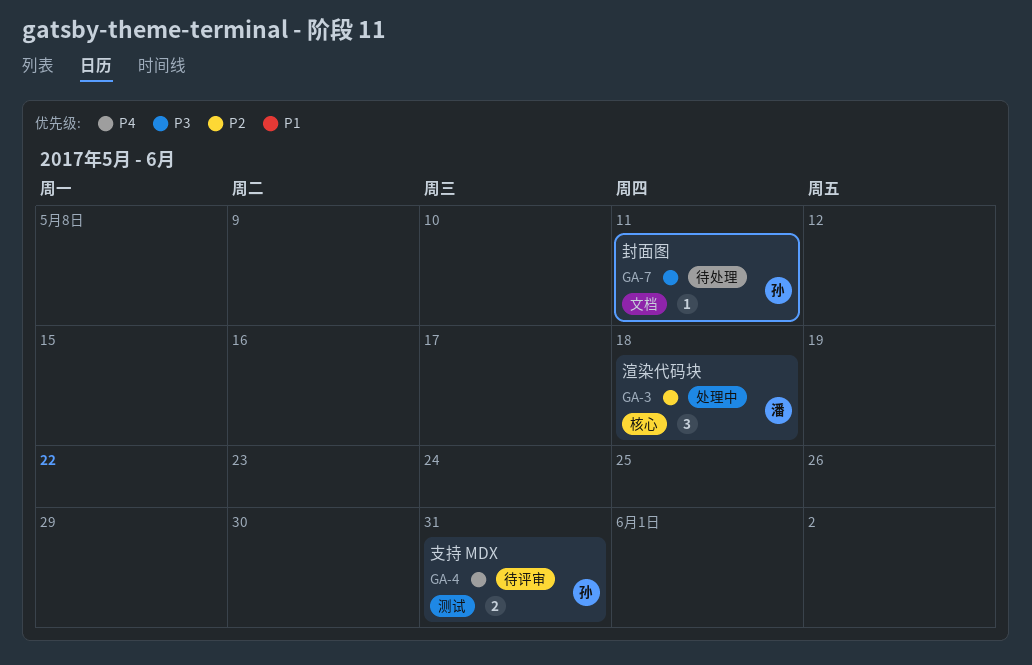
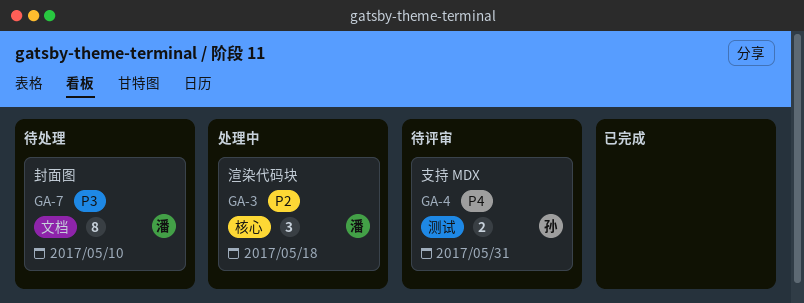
GA-7, owner: 孙 -> 潘
GA-7, estimate: 1 -> 8
GA-7, due: May 11 -> May 10

